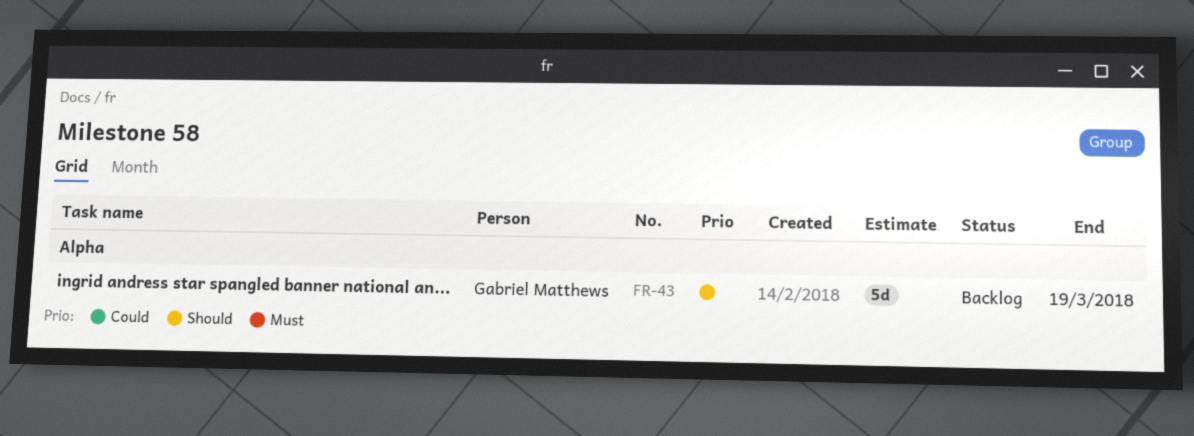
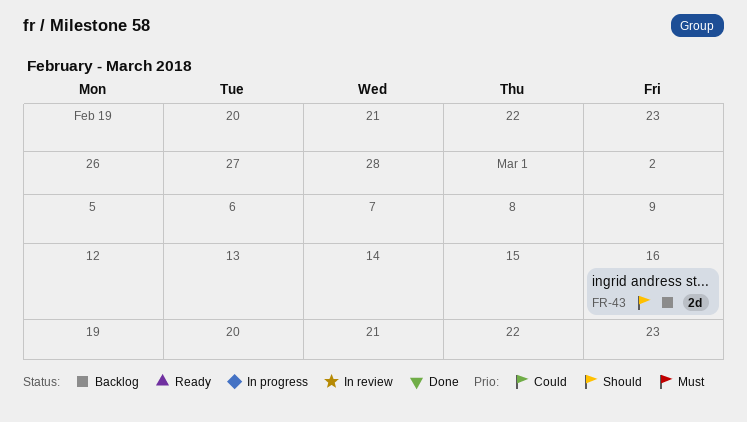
FR-43, estimate: 5d -> 2d
FR-43, due: Mar 19 -> Mar 16

